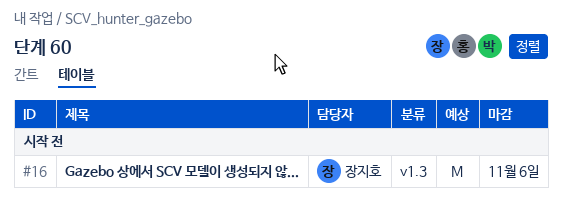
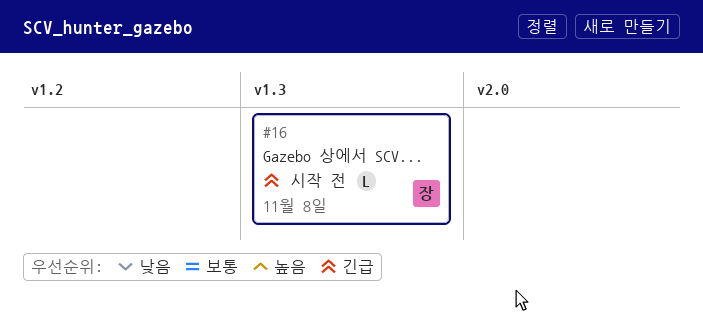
#16, estimate: M -> L
#16, due: Nov 6 -> Nov 8

